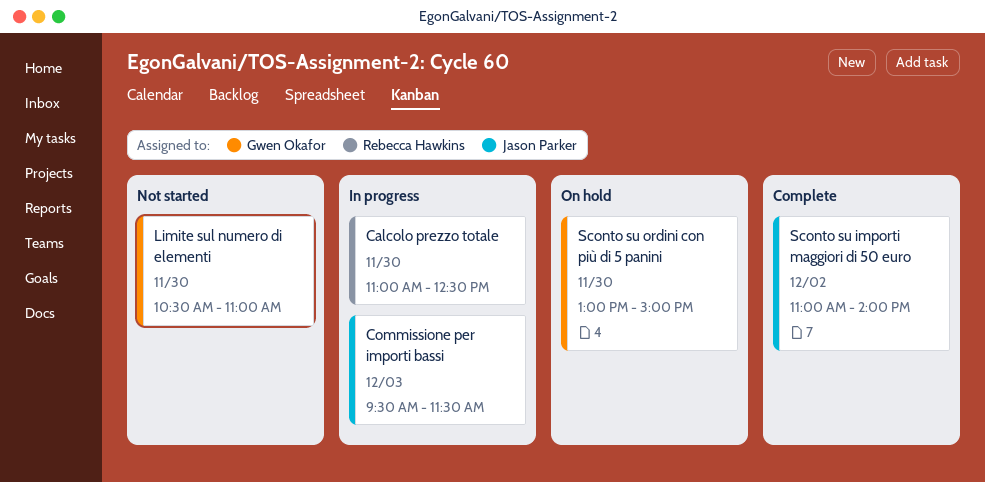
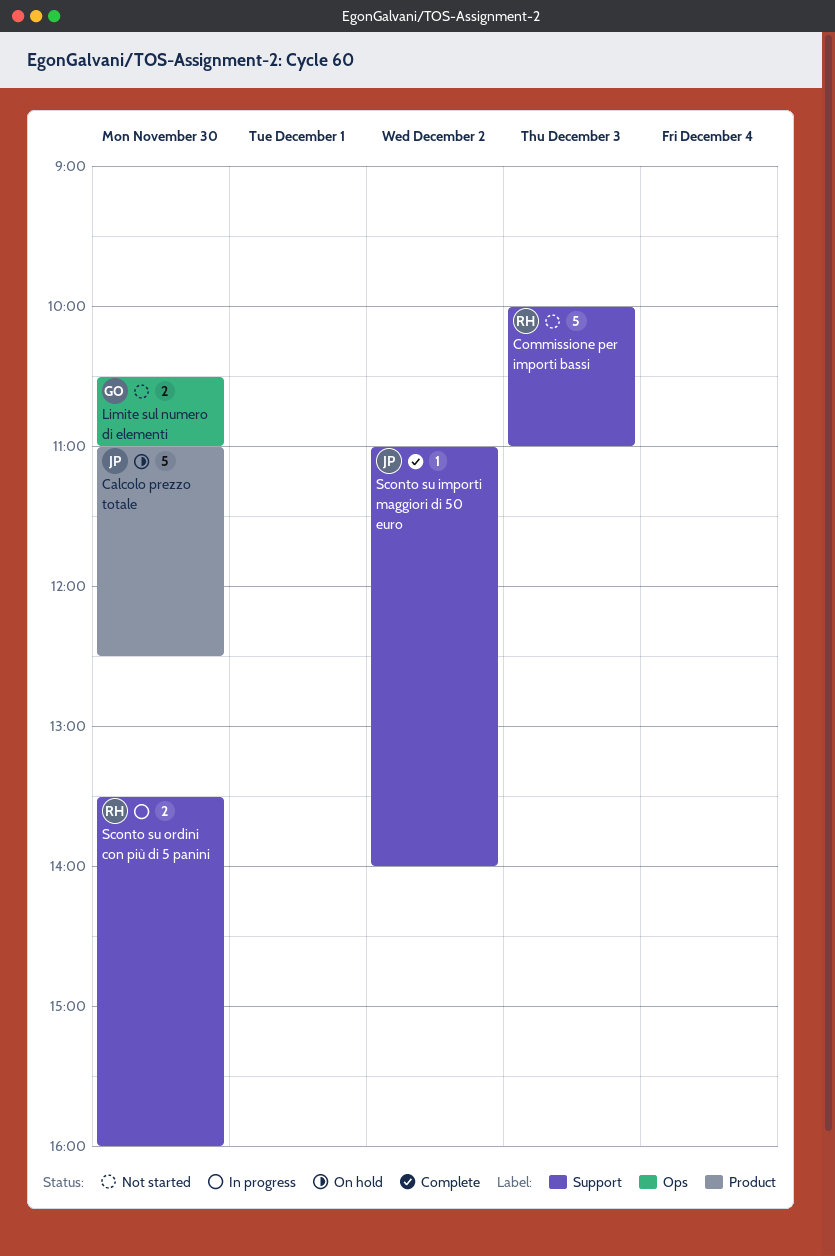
Calcolo prezzo totale, status: In progress -> On hold
Calcolo prezzo totale, owner: Rebecca Hawkins -> Jason Parker
Commissione per importi bassi, status: In progress -> Not started
Commissione per importi bassi, owner: Jason Parker -> Rebecca Hawkins
Commissione per importi bassi, begins: 09:30 -> 10:00
Commissione per importi bassi, ends: 11:30 -> 11:00
Sconto su ordini con più di 5 panini, status: On hold -> In progress
Sconto su ordini con più di 5 panini, owner: Gwen Okafor -> Rebecca Hawkins
Sconto su ordini con più di 5 panini, begins: 13:00 -> 13:30
Sconto su ordini con più di 5 panini, ends: 15:00 -> 16:00

